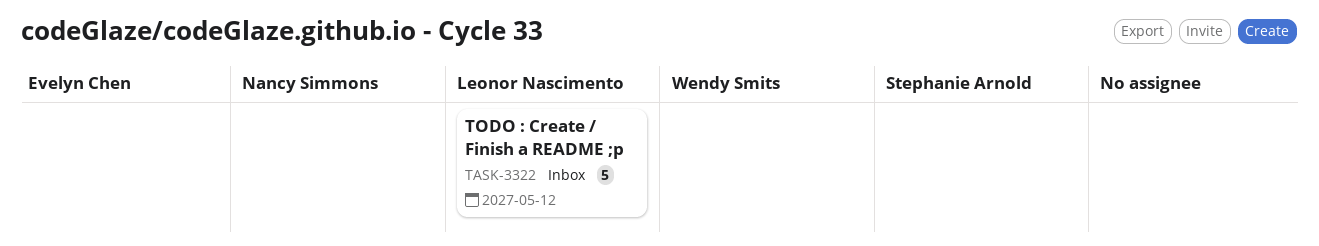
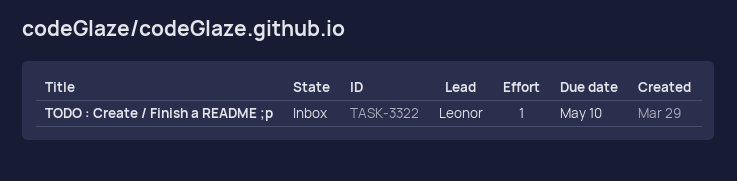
TASK-3322, estimate: 5 -> 1
TASK-3322, due: May 12 -> May 10

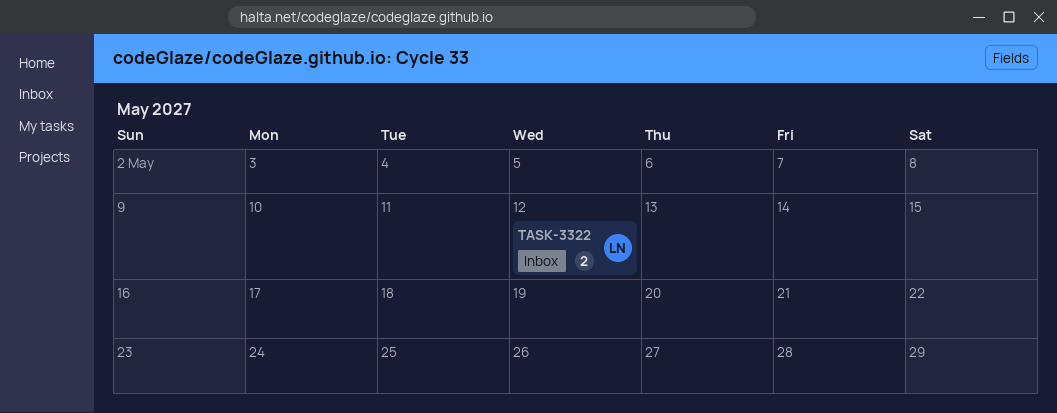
TASK-3322, estimate: 1 -> 2
TASK-3322, due: May 10 -> May 12

